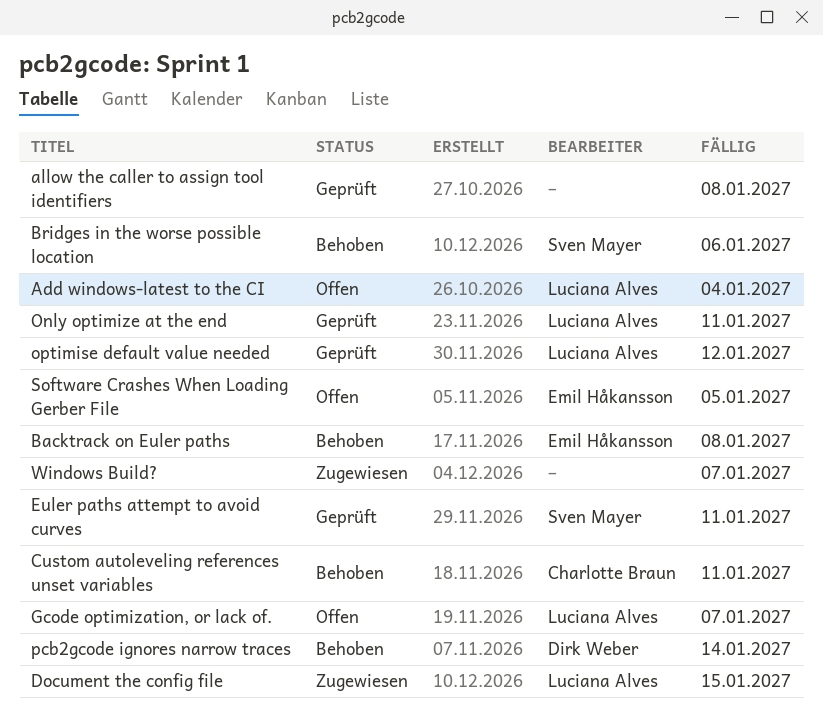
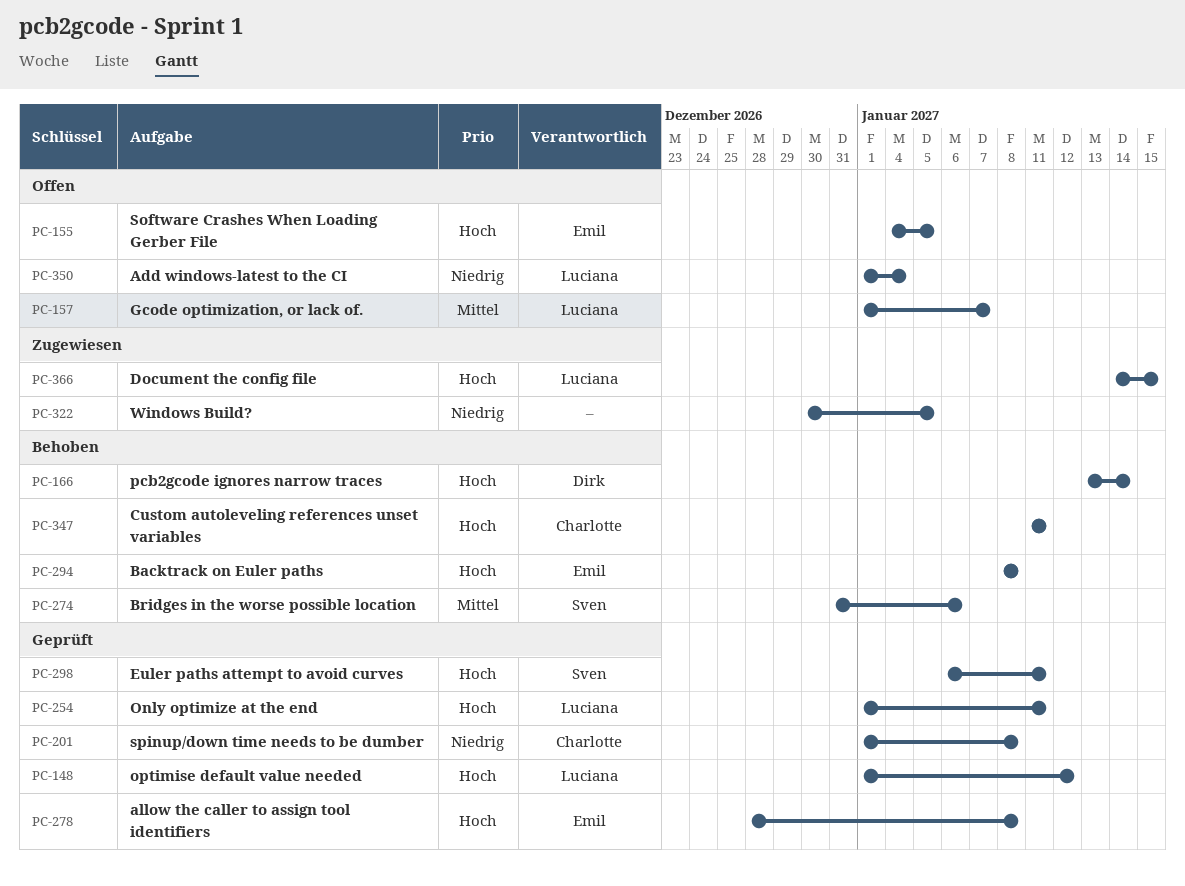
allow the caller to assign tool identifiers, owner: none -> Emil Håkansson
spinup/down time needs to be dumber: none -> present
Windows Build?, due: Jan 7 -> Jan 5

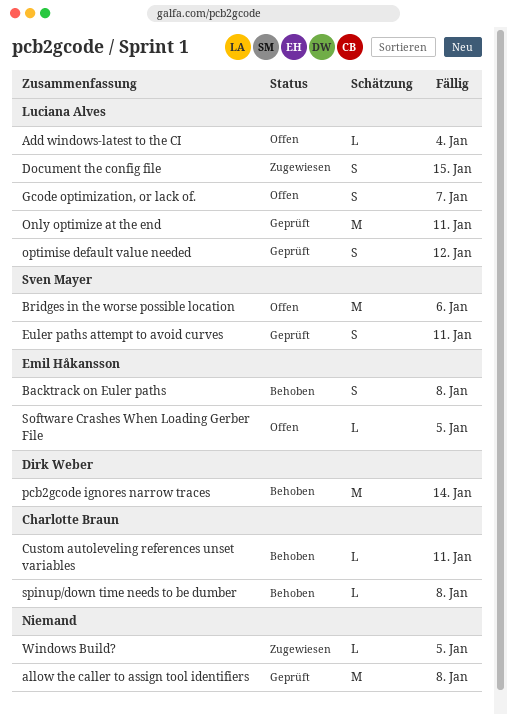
allow the caller to assign tool identifiers, owner: Emil Håkansson -> none
Bridges in the worse possible location, status: Behoben -> Offen
spinup/down time needs to be dumber, status: Geprüft -> Behoben

